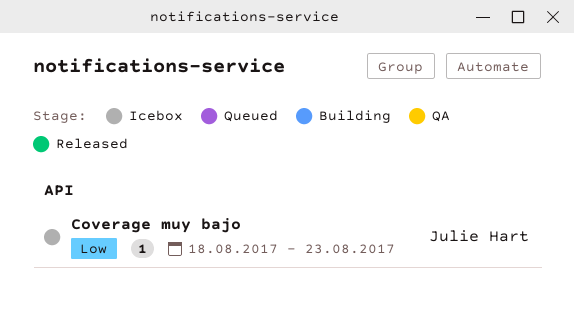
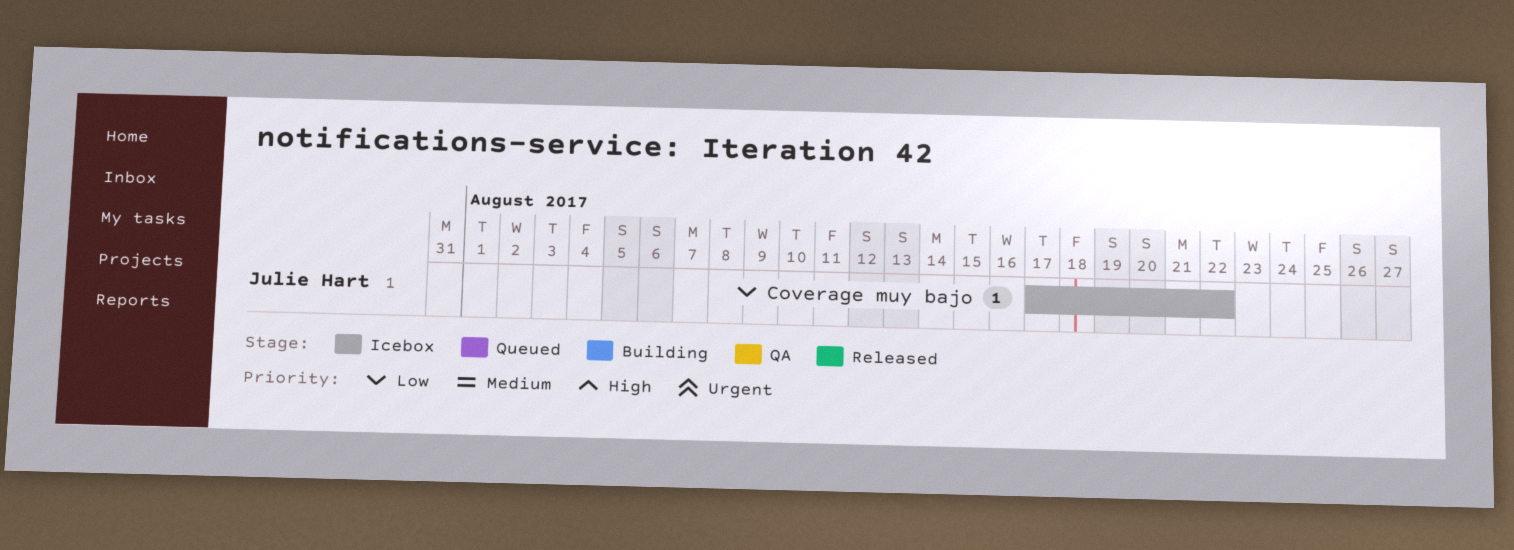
Coverage muy bajo, start: Aug 18 -> Aug 17
Coverage muy bajo, due: Aug 23 -> Aug 22

